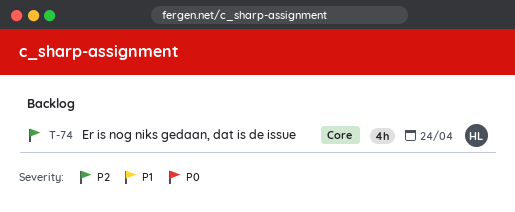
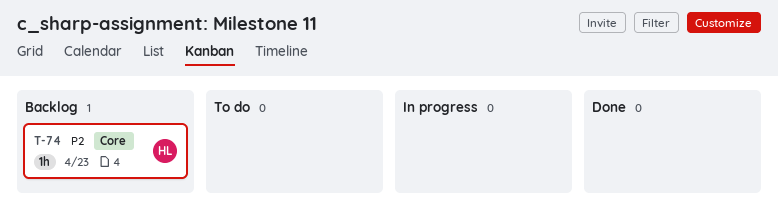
T-74, estimate: 4h -> 1h
T-74, due: Apr 24 -> Apr 23

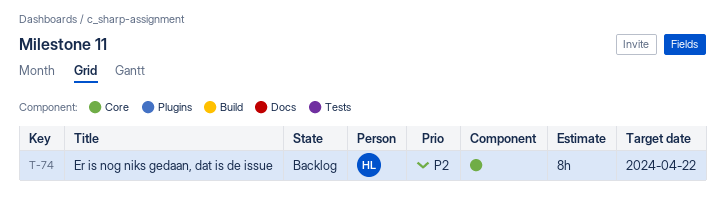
T-74, estimate: 1h -> 8h
T-74, due: Apr 23 -> Apr 22

